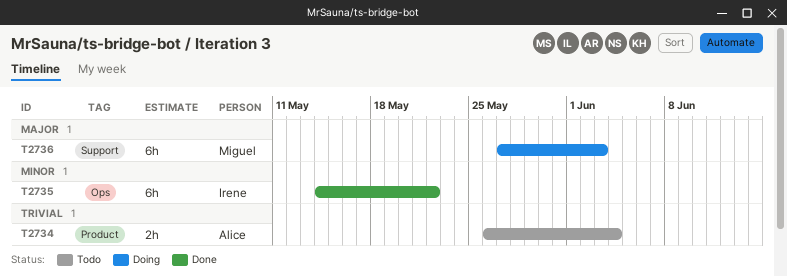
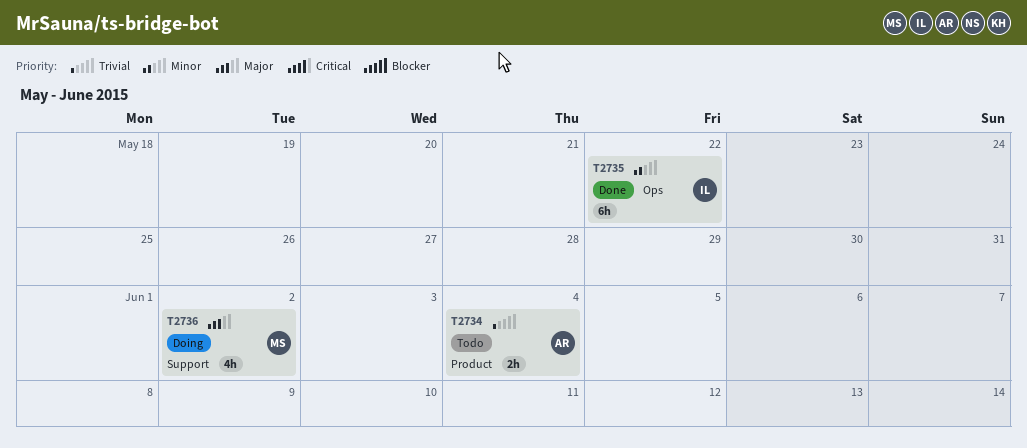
T2736, estimate: 6h -> 4h
T2736, due: Jun 3 -> Jun 2

